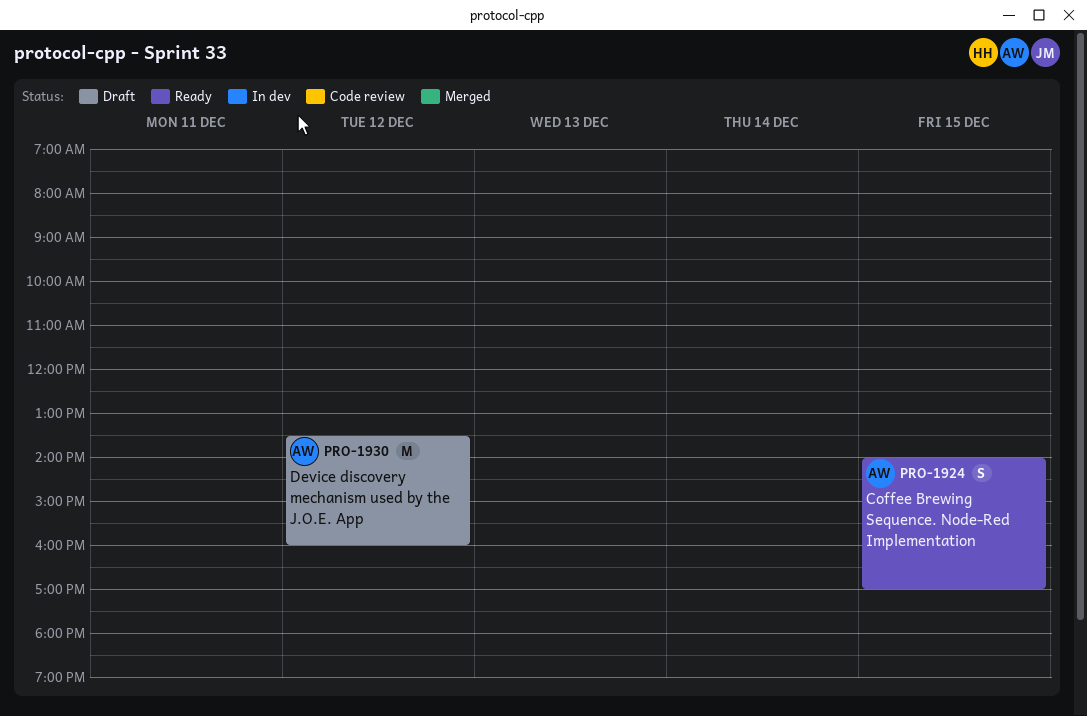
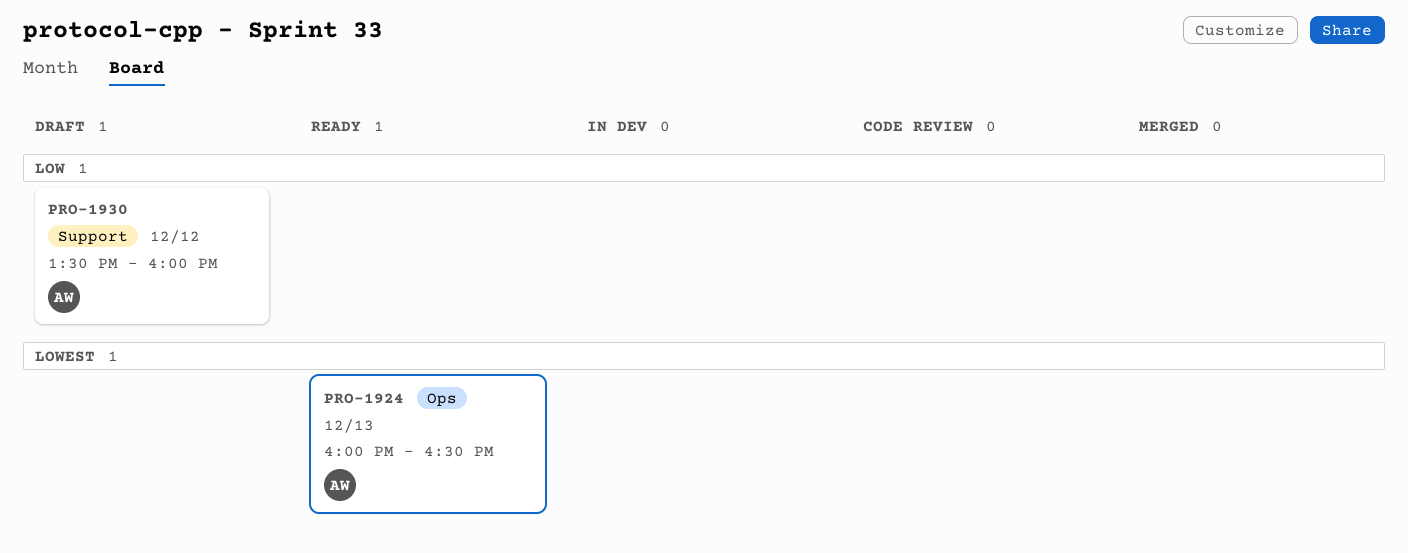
PRO-1924, day: Dec 15 -> Dec 13
PRO-1924, begins: 14:00 -> 16:00
PRO-1924, ends: 17:00 -> 16:30

